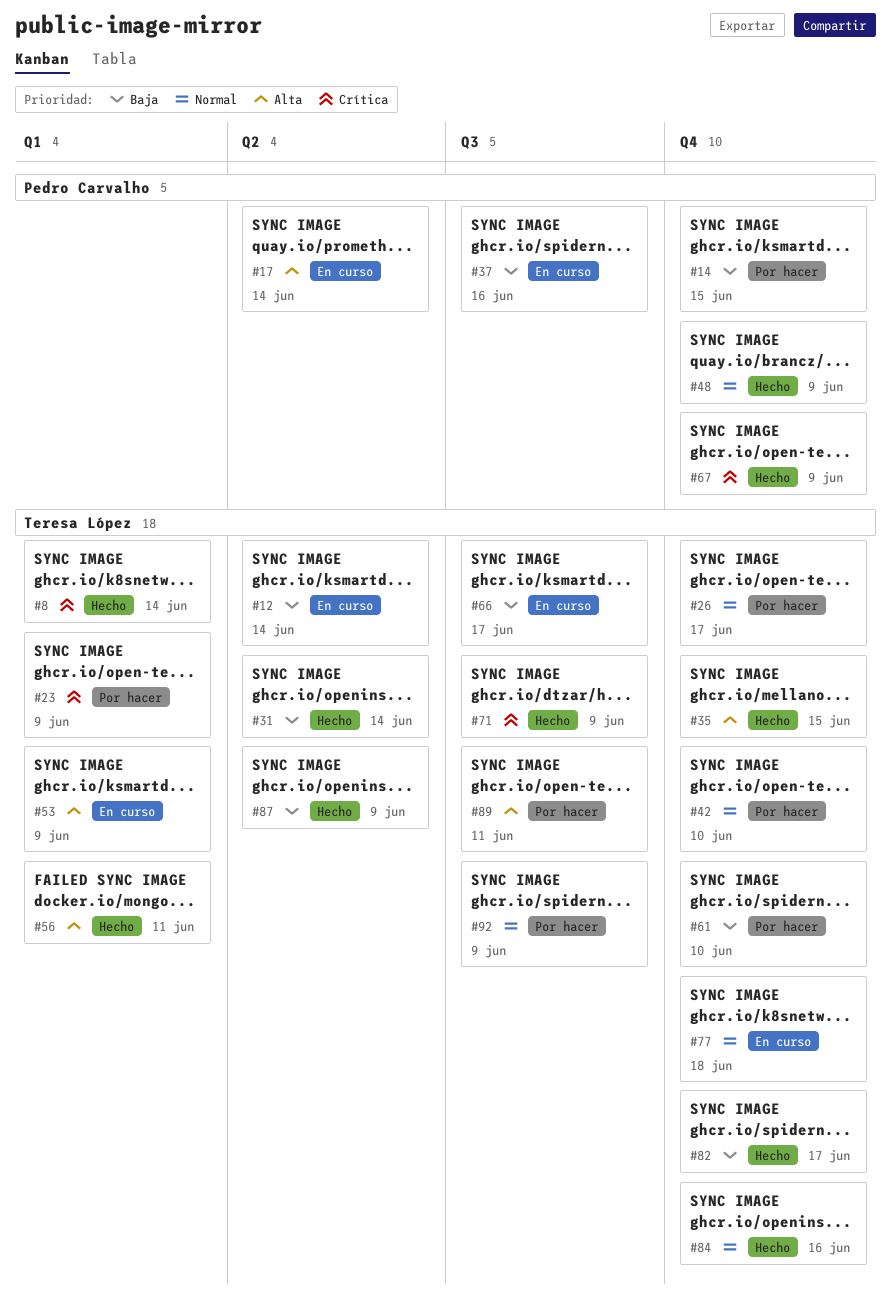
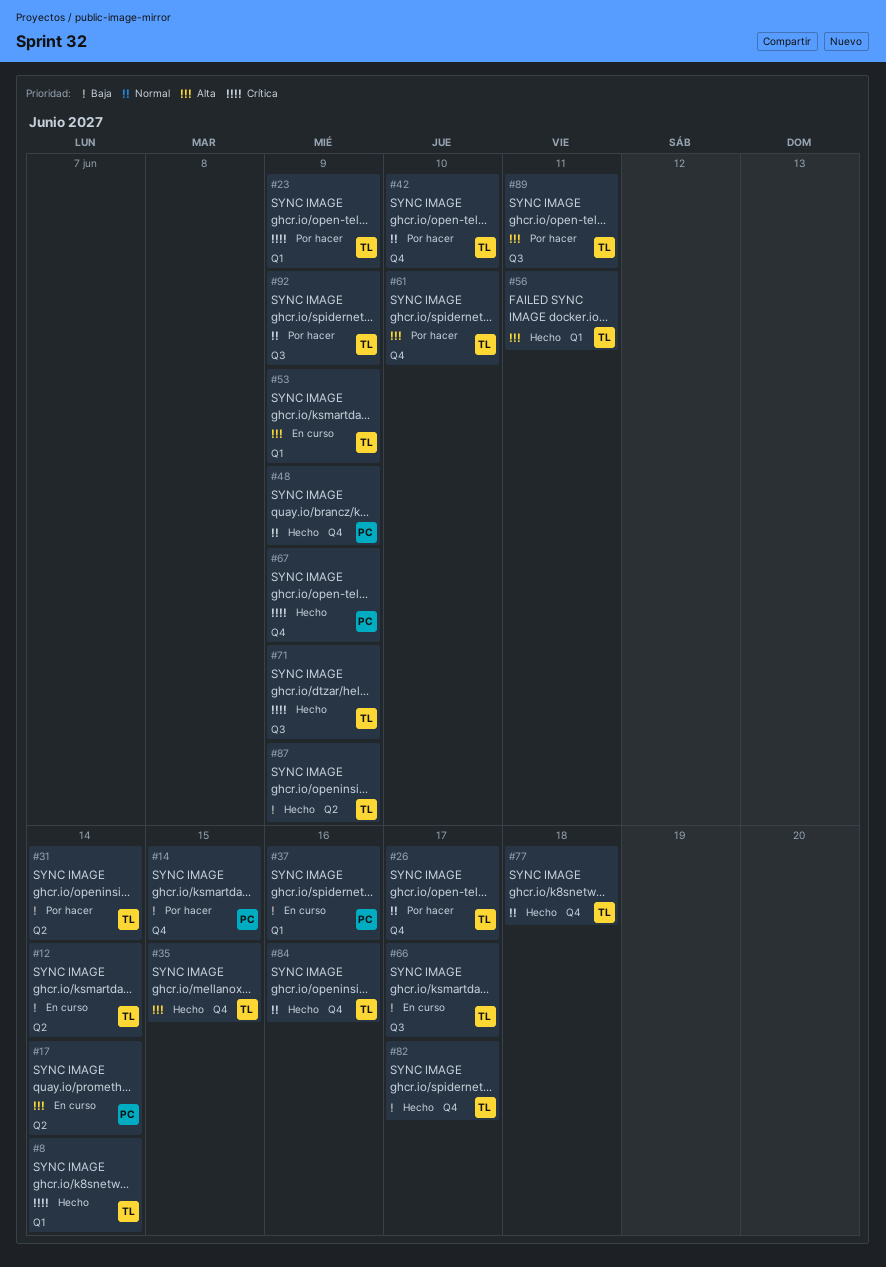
#31, status: Hecho -> Por hacer
#37, label: Q3 -> Q1
#61, priority: Baja -> Alta
#77, status: En curso -> Hecho

